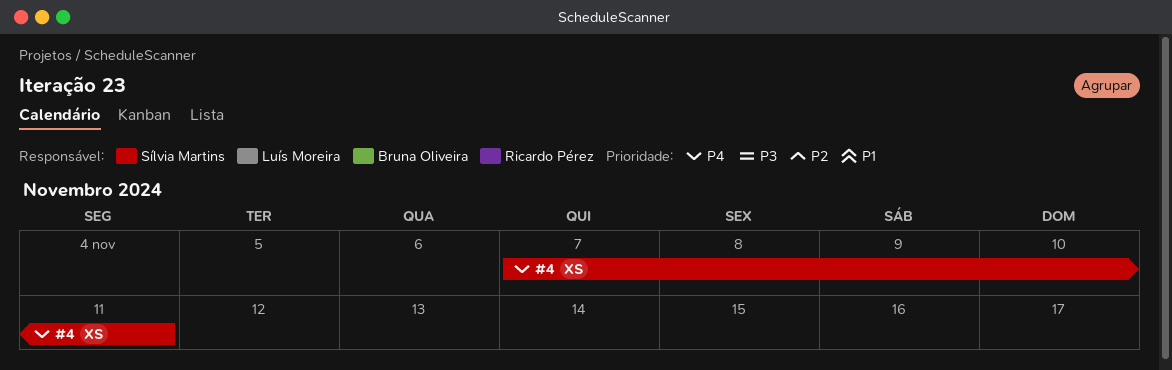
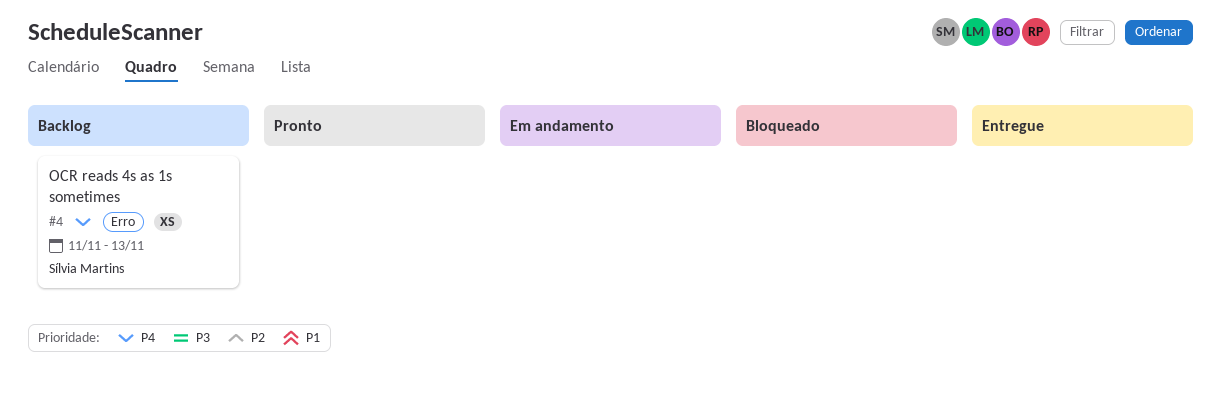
#4, start: Nov 7 -> Nov 11
#4, due: Nov 11 -> Nov 13

